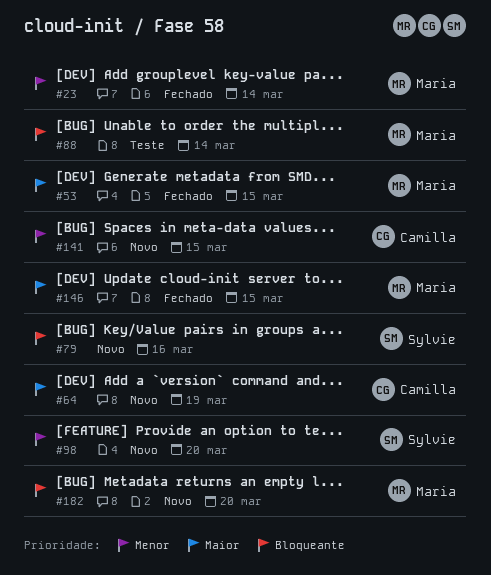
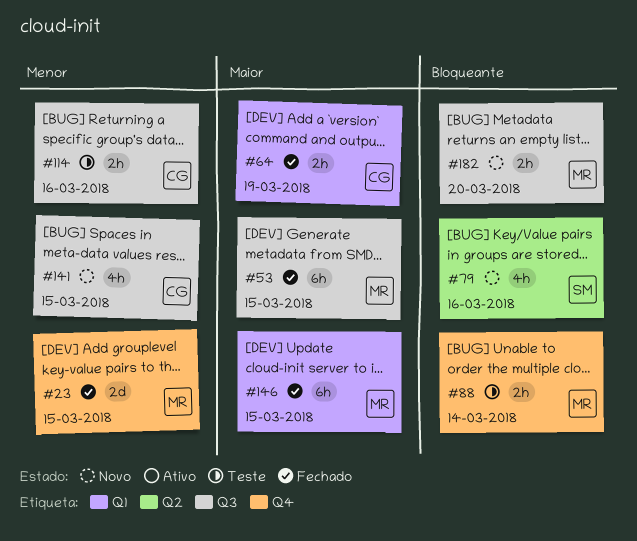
#23, due: Mar 14 -> Mar 15
#64, status: Novo -> Fechado
#98: present -> none
#114: none -> present

